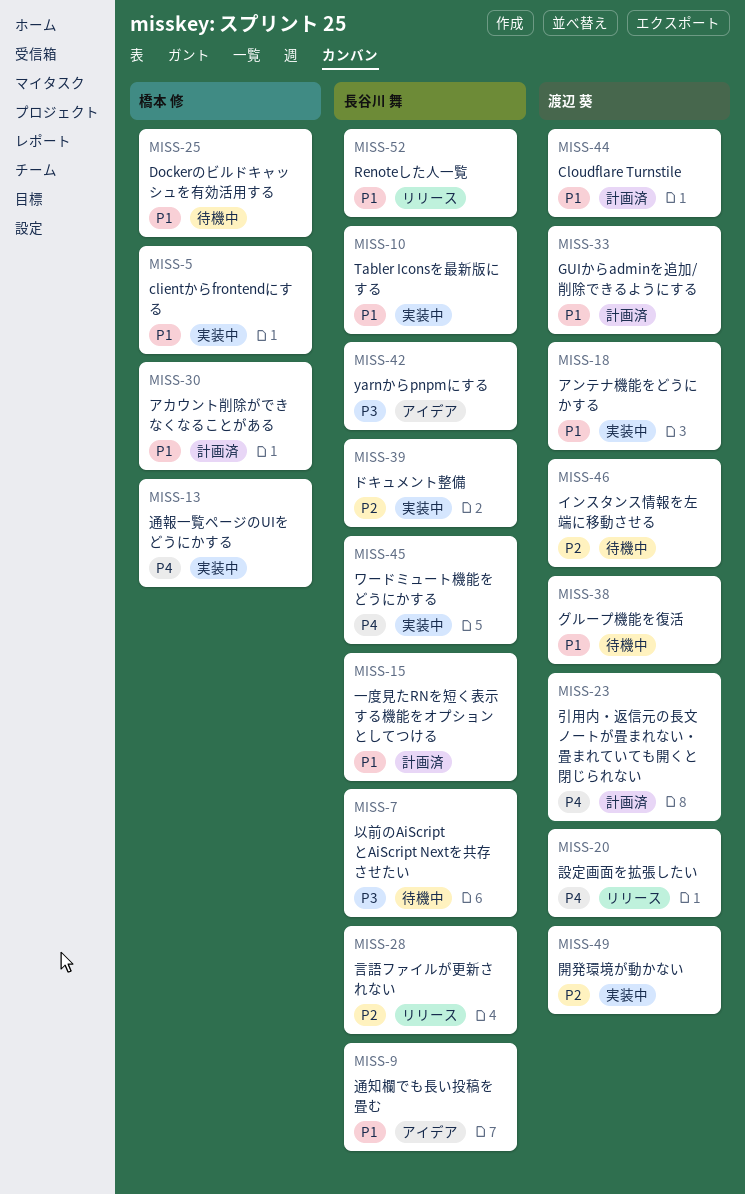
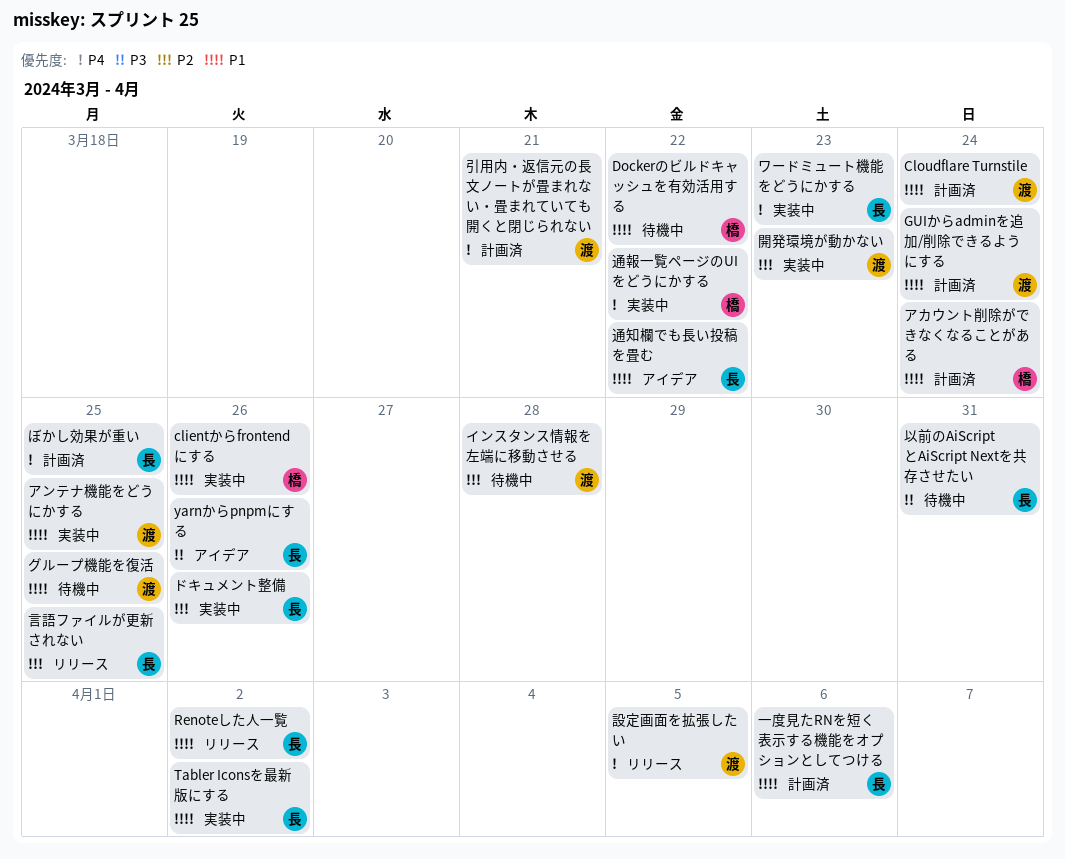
ぼかし効果が重い: none -> present

